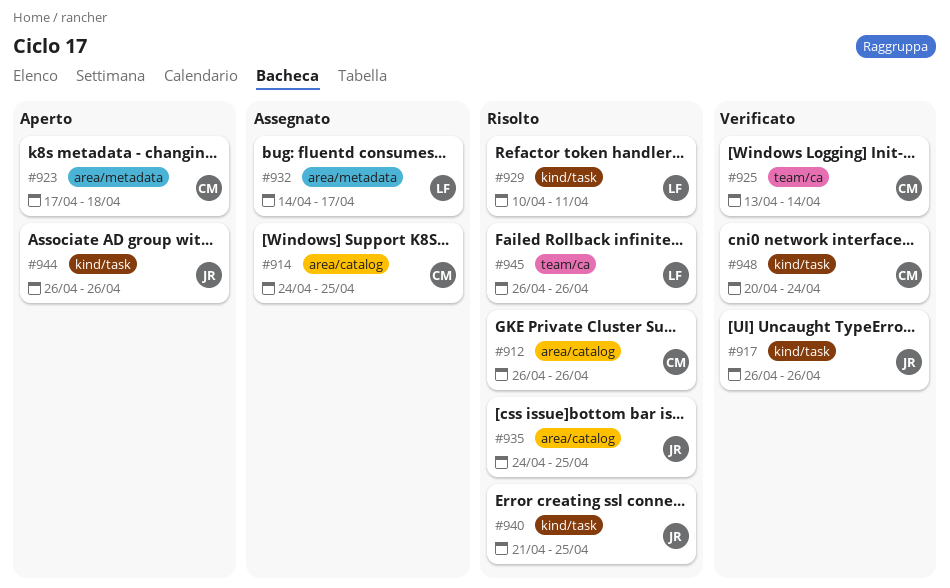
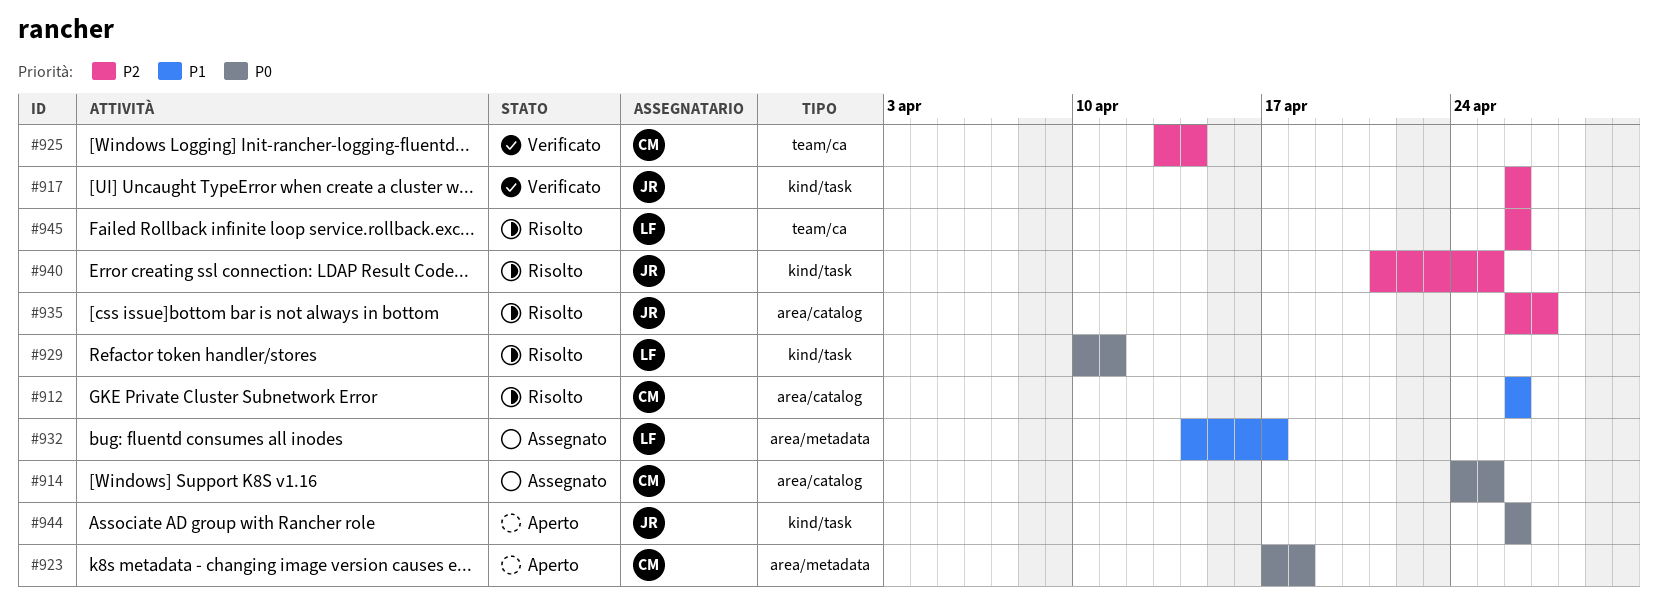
#935, start: Apr 24 -> Apr 26
#935, due: Apr 25 -> Apr 27
#948: present -> none

